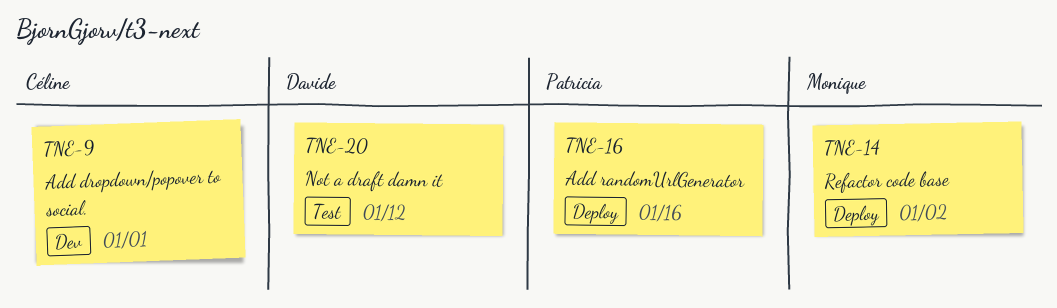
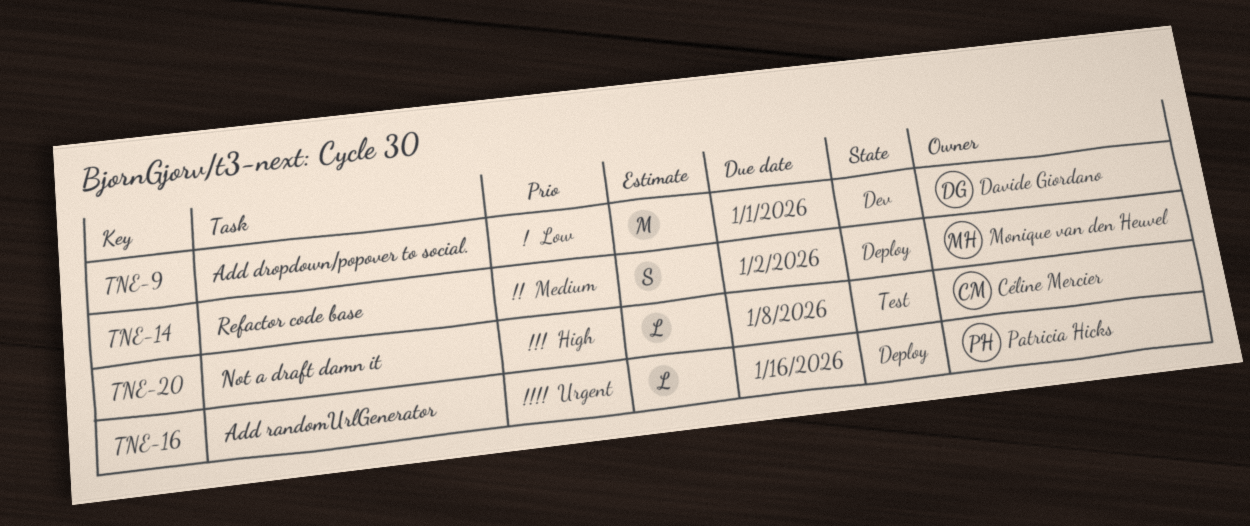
TNE-9, owner: Céline Mercier -> Davide Giordano
TNE-20, owner: Davide Giordano -> Céline Mercier
TNE-20, due: Jan 12 -> Jan 8

